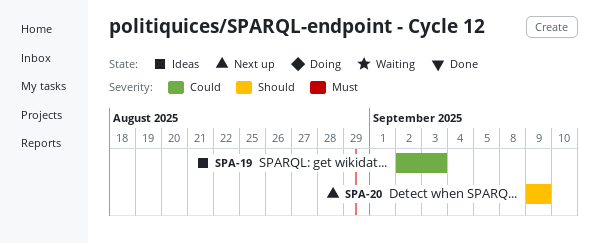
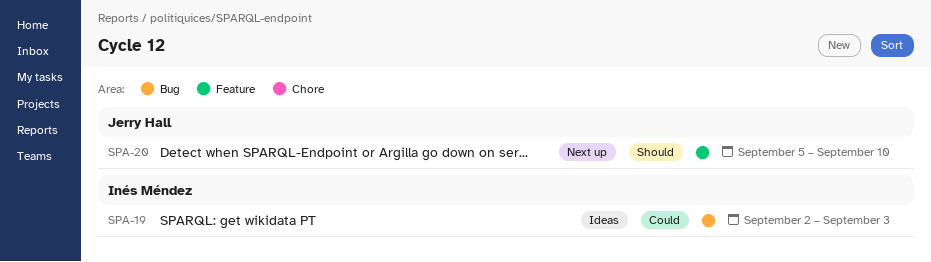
SPA-20, start: Sep 9 -> Sep 5
SPA-20, due: Sep 9 -> Sep 10

